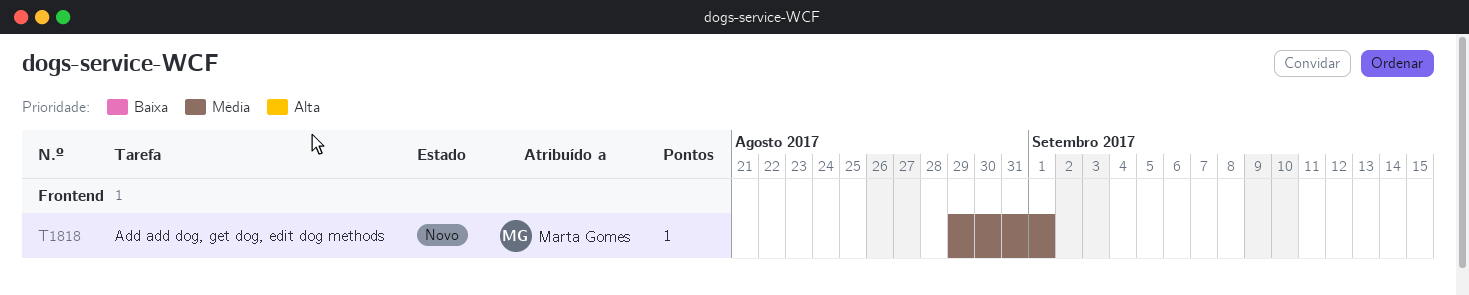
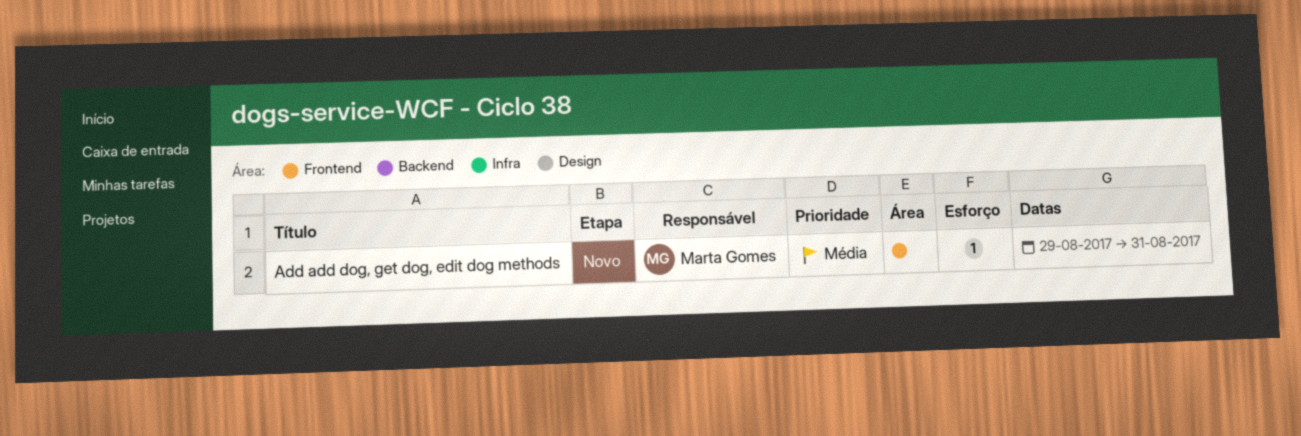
Add add dog, get dog, edit dog methods, due: Sep 1 -> Aug 31

